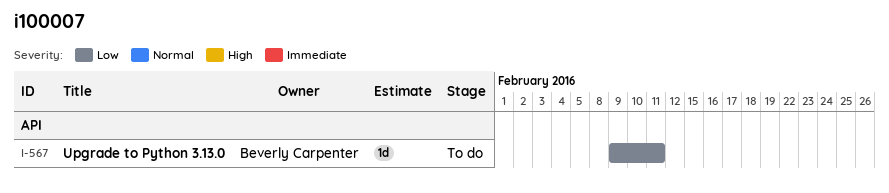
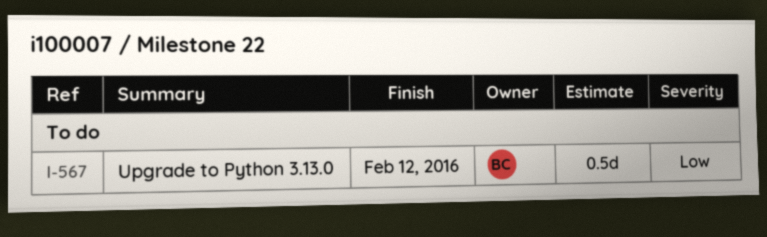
I-567, estimate: 1d -> 0.5d
I-567, due: Feb 11 -> Feb 12

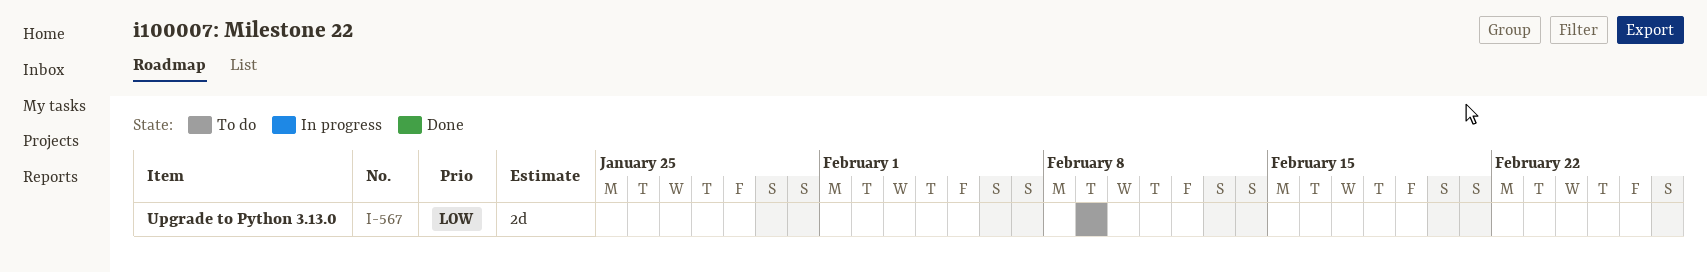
I-567, estimate: 0.5d -> 2d
I-567, due: Feb 12 -> Feb 9

